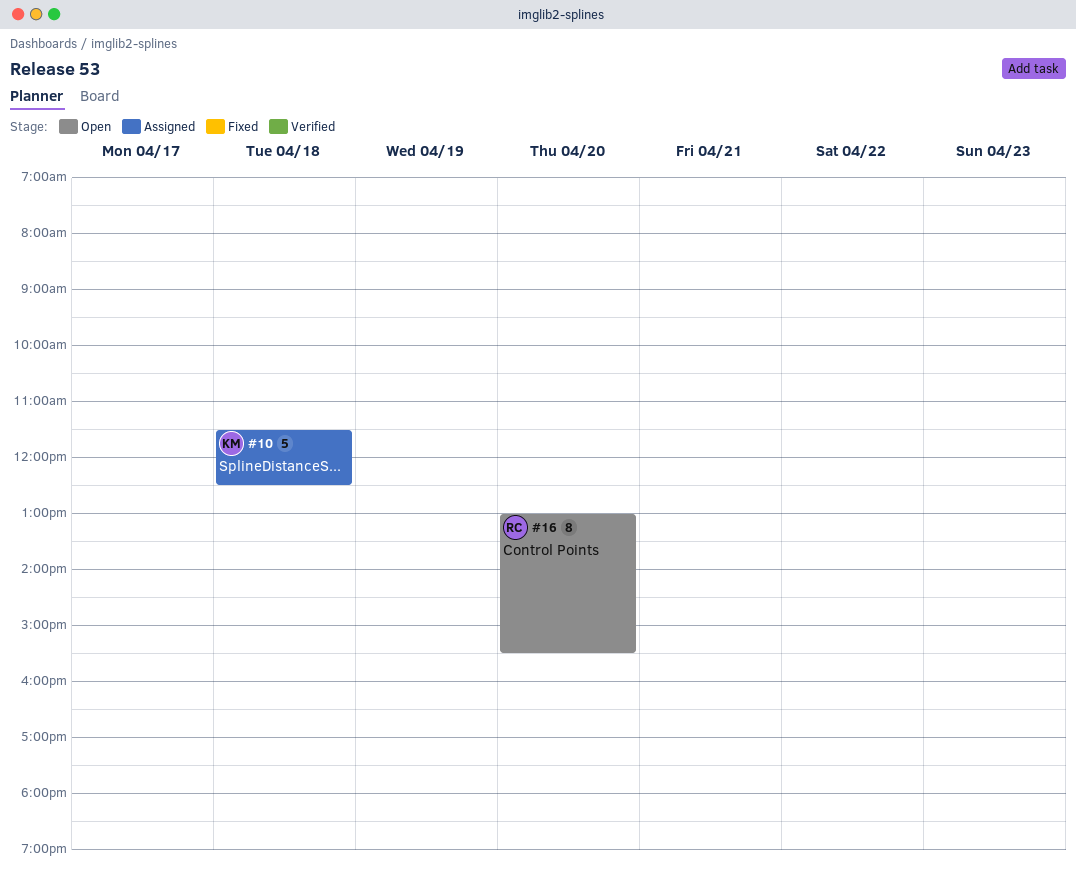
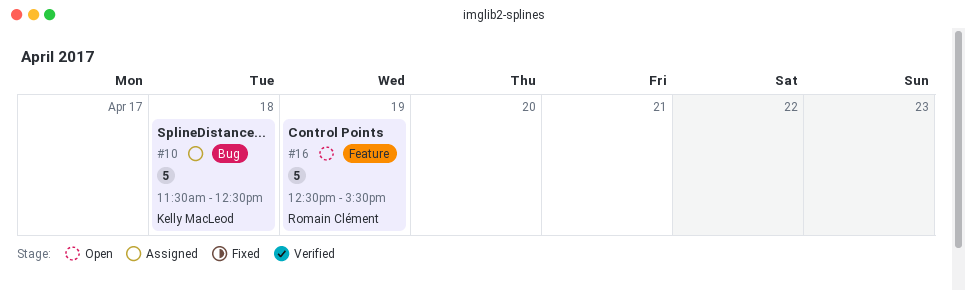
#16, estimate: 8 -> 5
#16, day: Apr 20 -> Apr 19
#16, begins: 13:00 -> 12:30

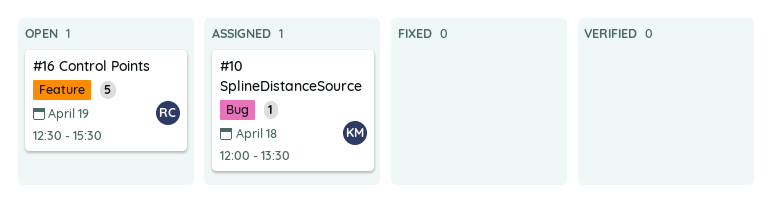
#10, estimate: 5 -> 1
#10, begins: 11:30 -> 12:00
#10, ends: 12:30 -> 13:30

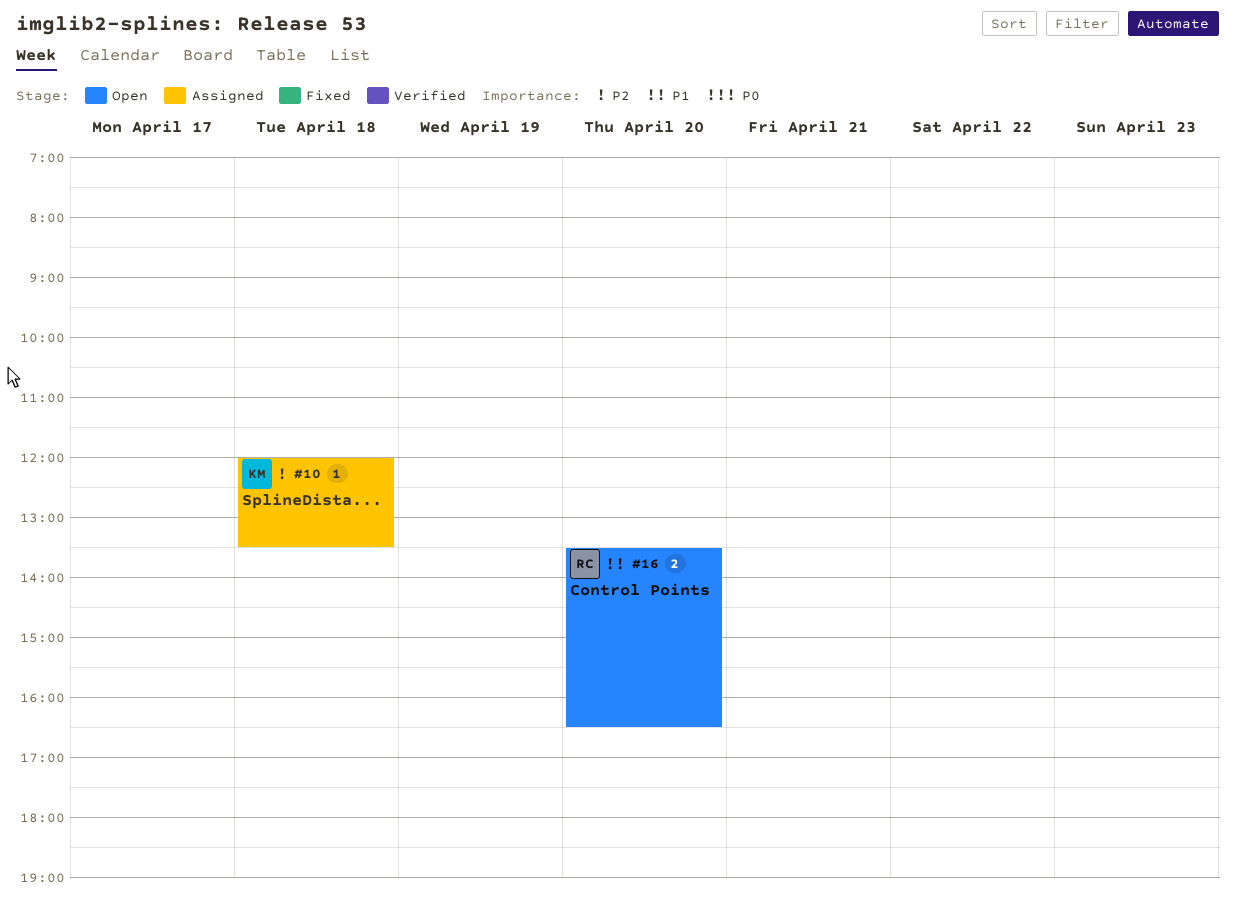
#16, estimate: 5 -> 2
#16, day: Apr 19 -> Apr 20
#16, begins: 12:30 -> 13:30
#16, ends: 15:30 -> 16:30

